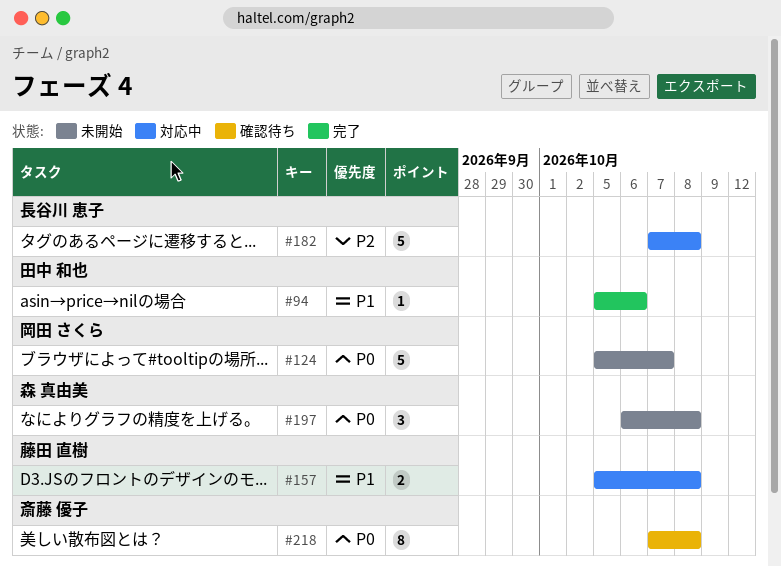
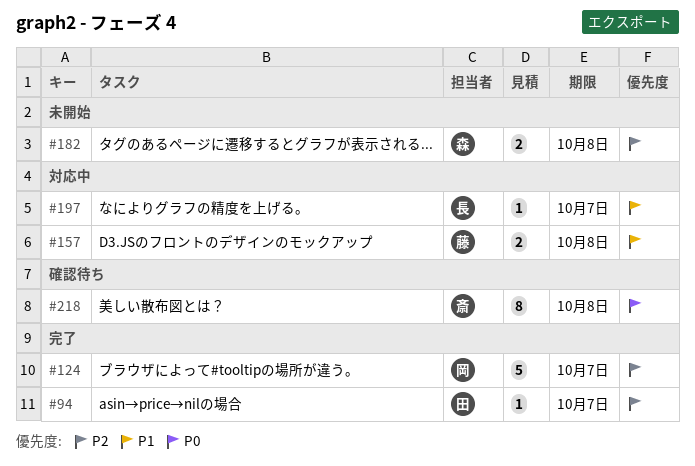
#94, priority: P1 -> P2
#94, due: Oct 6 -> Oct 7
#124, status: 未開始 -> 完了
#124, priority: P0 -> P2
#182, status: 対応中 -> 未開始
#182, owner: 長谷川 恵子 -> 森 真由美
#182, estimate: 5 -> 2
#197, status: 未開始 -> 対応中
#197, owner: 森 真由美 -> 長谷川 恵子
#197, priority: P0 -> P1
#197, estimate: 3 -> 1
#197, due: Oct 8 -> Oct 7

